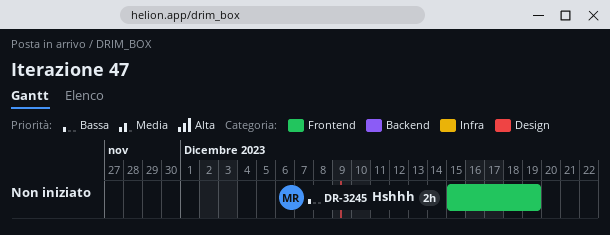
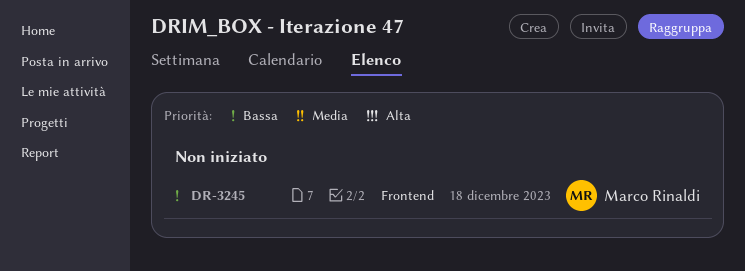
DR-3245, due: Dec 19 -> Dec 18

